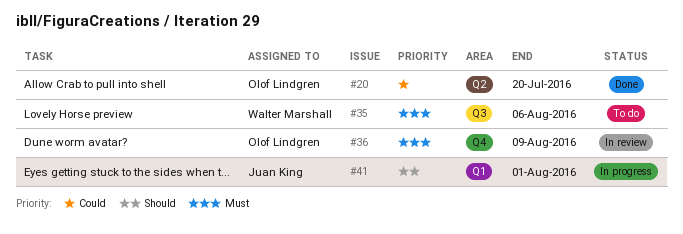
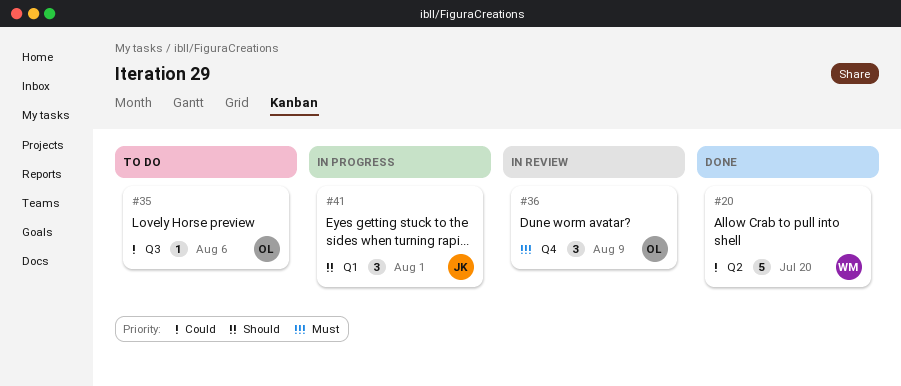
#20, owner: Olof Lindgren -> Walter Marshall
#35, owner: Walter Marshall -> Olof Lindgren
#35, priority: Must -> Could

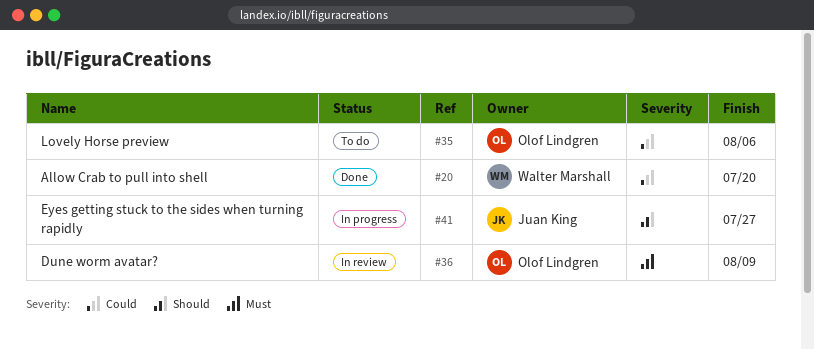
#41, due: Aug 1 -> Jul 27

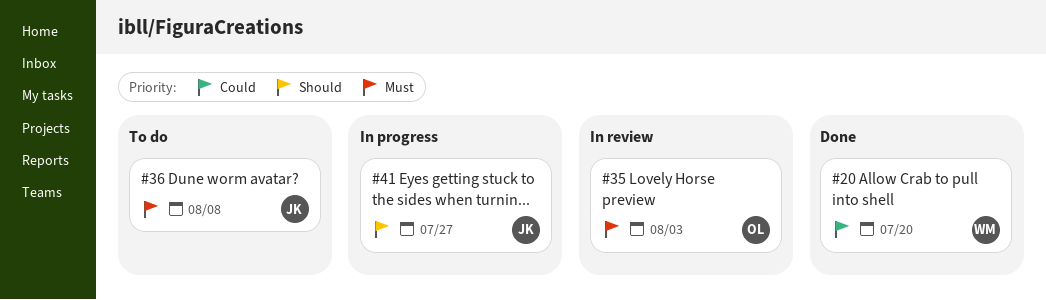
#35, status: To do -> In review
#35, priority: Could -> Must
#35, due: Aug 6 -> Aug 3
#36, status: In review -> To do
#36, owner: Olof Lindgren -> Juan King
#36, due: Aug 9 -> Aug 8

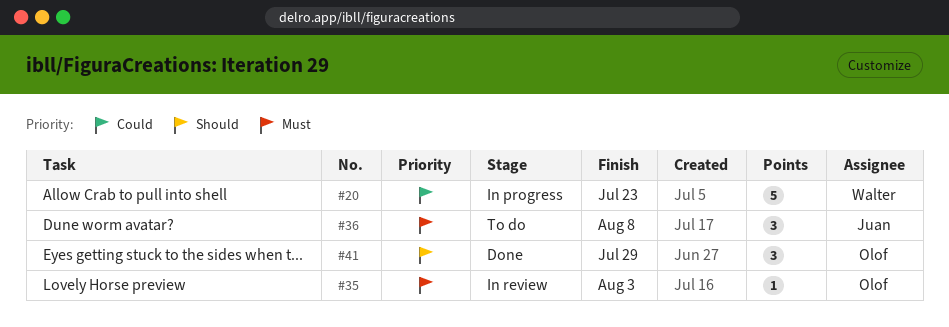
#20, status: Done -> In progress
#20, due: Jul 20 -> Jul 23
#41, status: In progress -> Done
#41, owner: Juan -> Olof
#41, due: Jul 27 -> Jul 29

